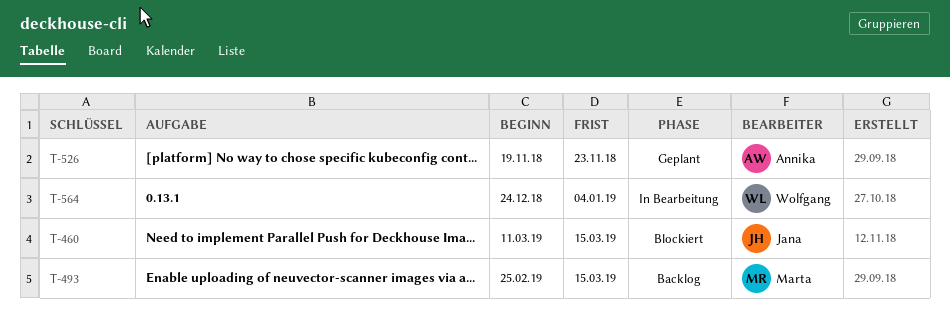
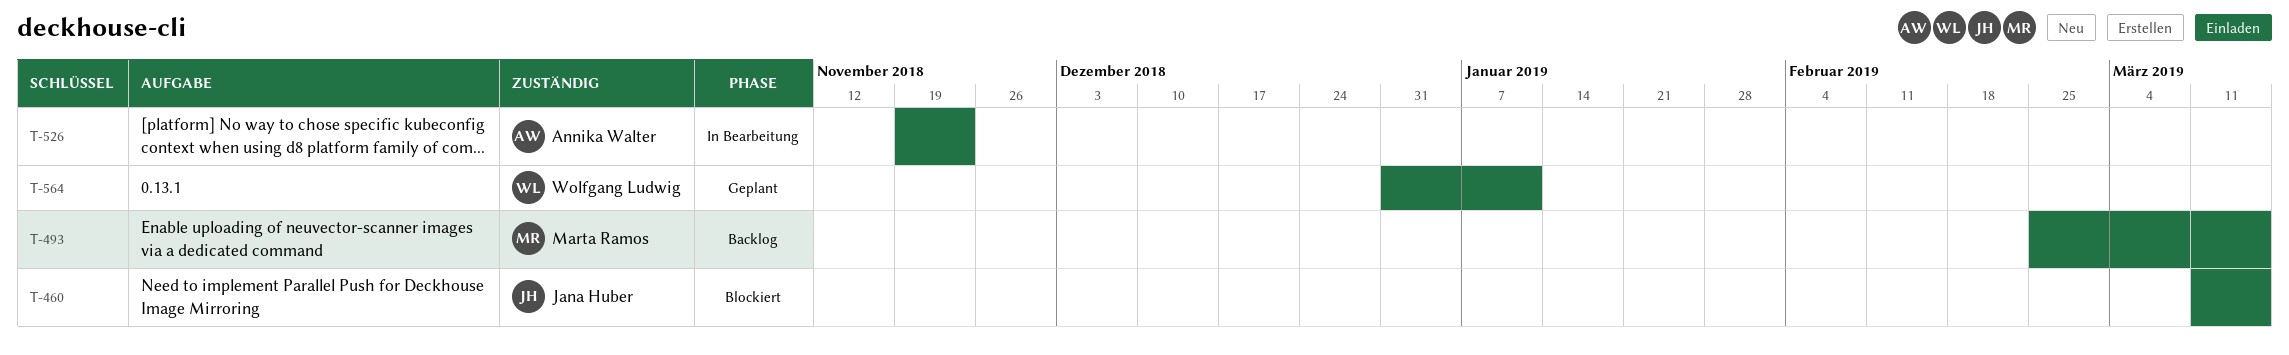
T-526, status: Geplant -> In Bearbeitung
T-564, status: In Bearbeitung -> Geplant
T-564, start: Dec 24 -> Dec 31
T-564, due: Jan 4 -> Jan 11

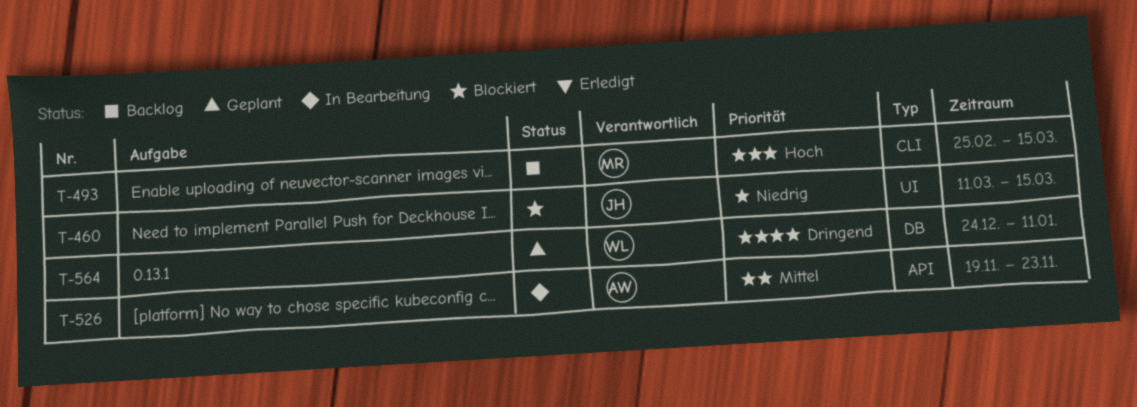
T-564, start: Dec 31 -> Dec 24

